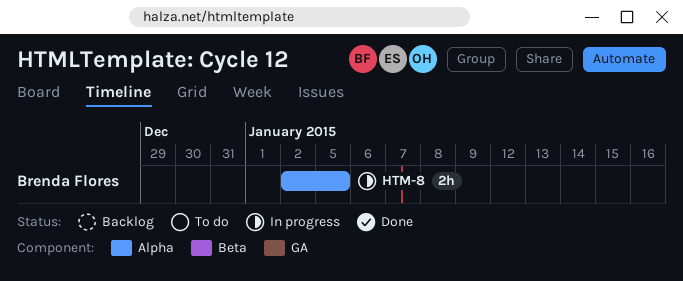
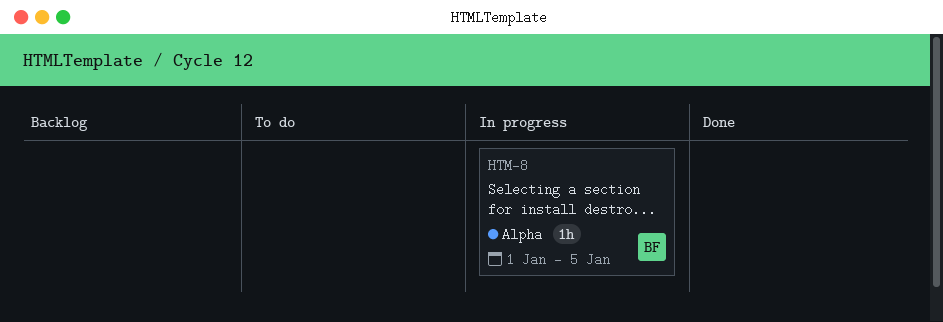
HTM-8, estimate: 2h -> 1h
HTM-8, start: Jan 2 -> Jan 1

